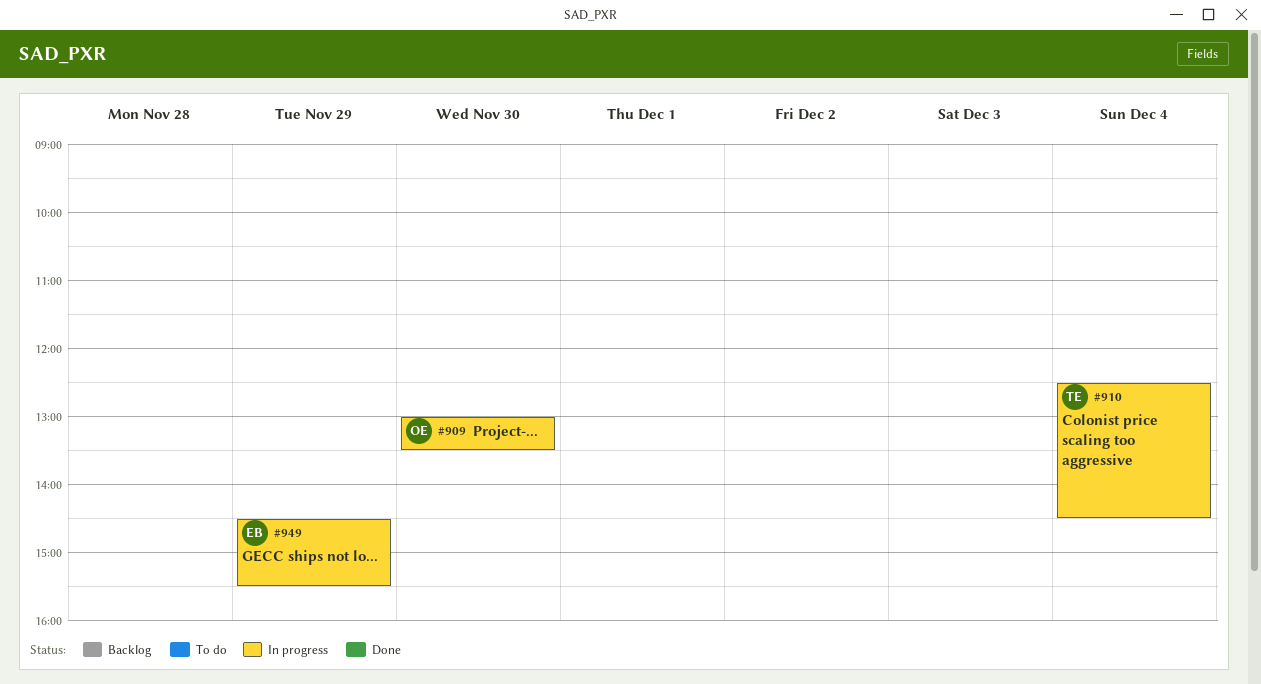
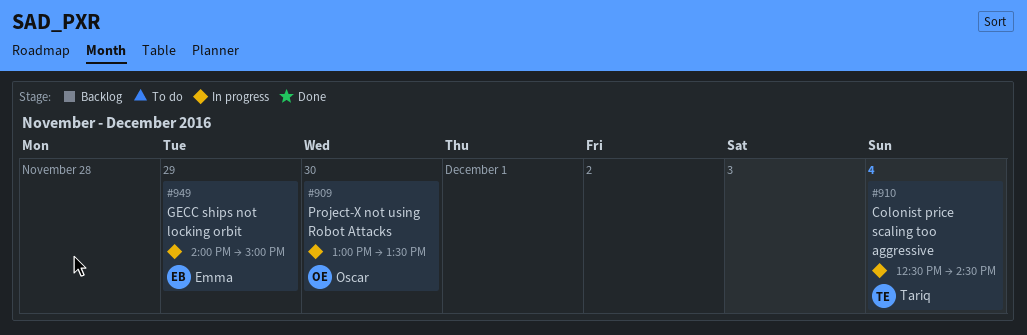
#949, begins: 14:30 -> 14:00
#949, ends: 15:30 -> 15:00

